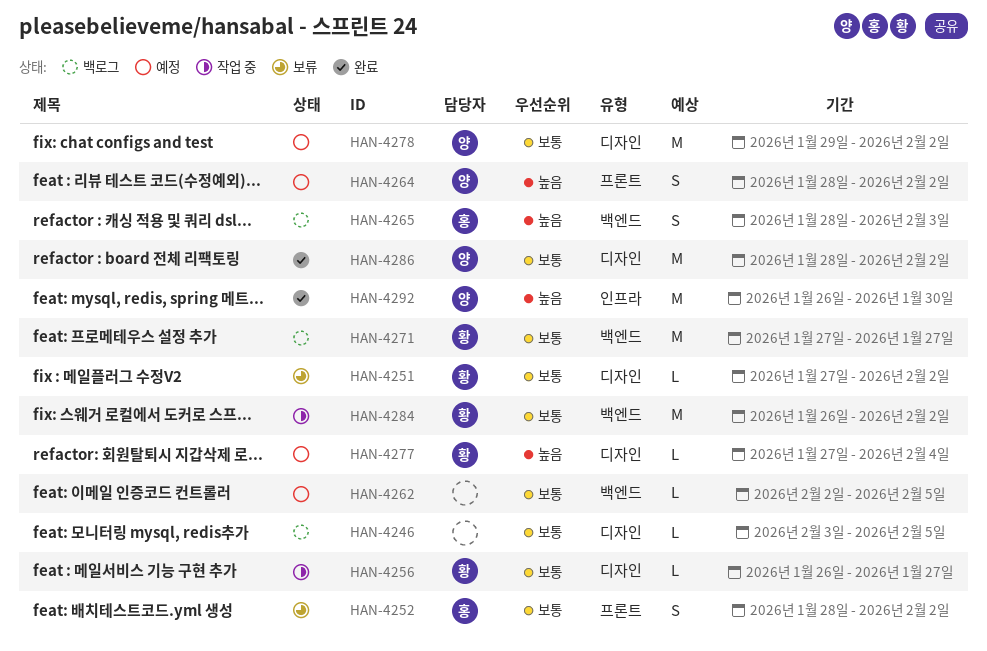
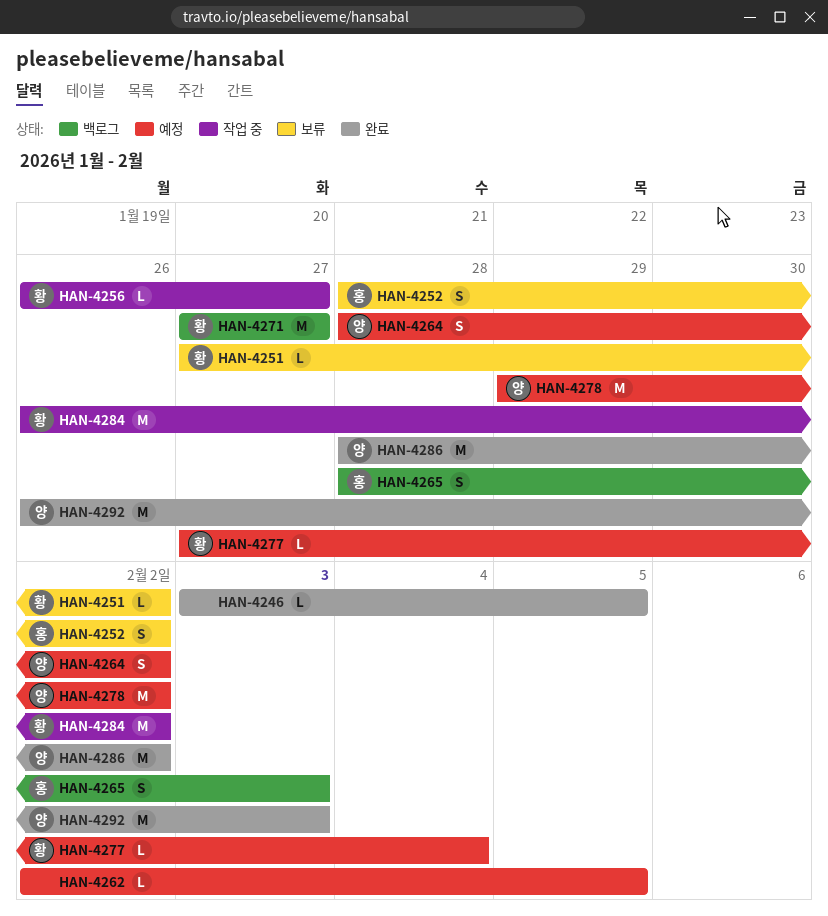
HAN-4246, status: 백로그 -> 완료
HAN-4292, due: Jan 30 -> Feb 3

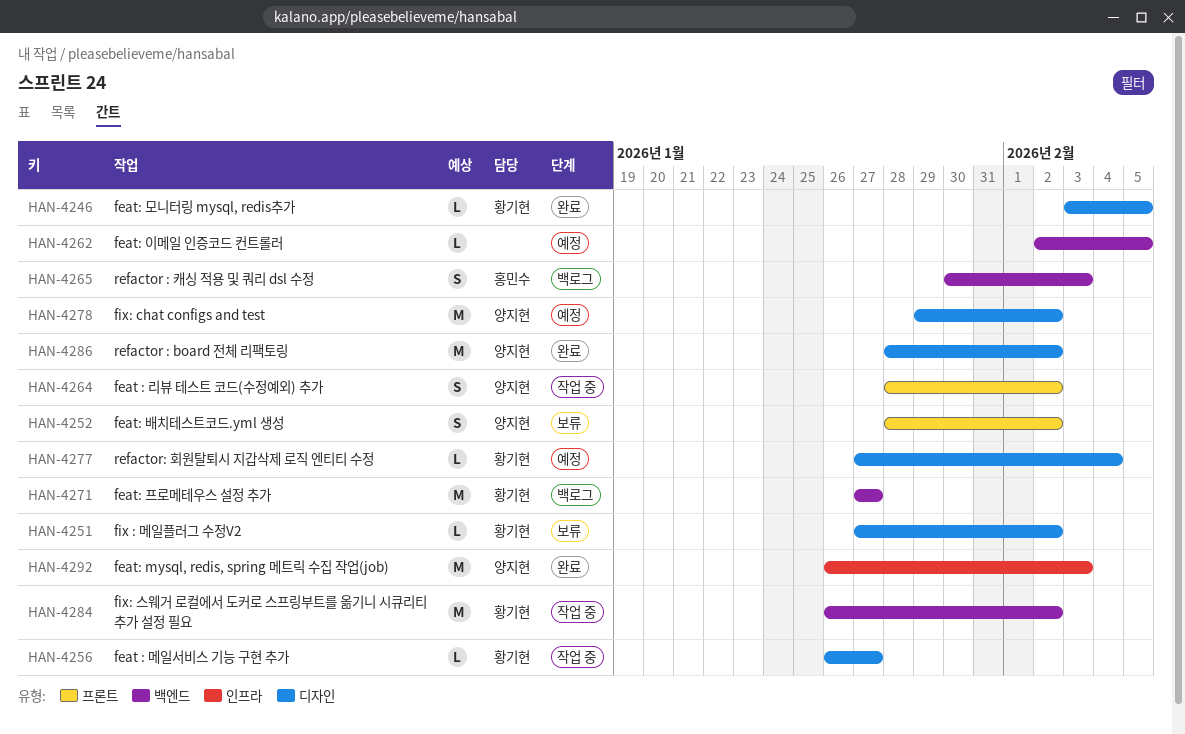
HAN-4246, owner: none -> 황기현
HAN-4252, owner: 홍민수 -> 양지현
HAN-4264, status: 예정 -> 작업 중
HAN-4265, start: Jan 28 -> Jan 30

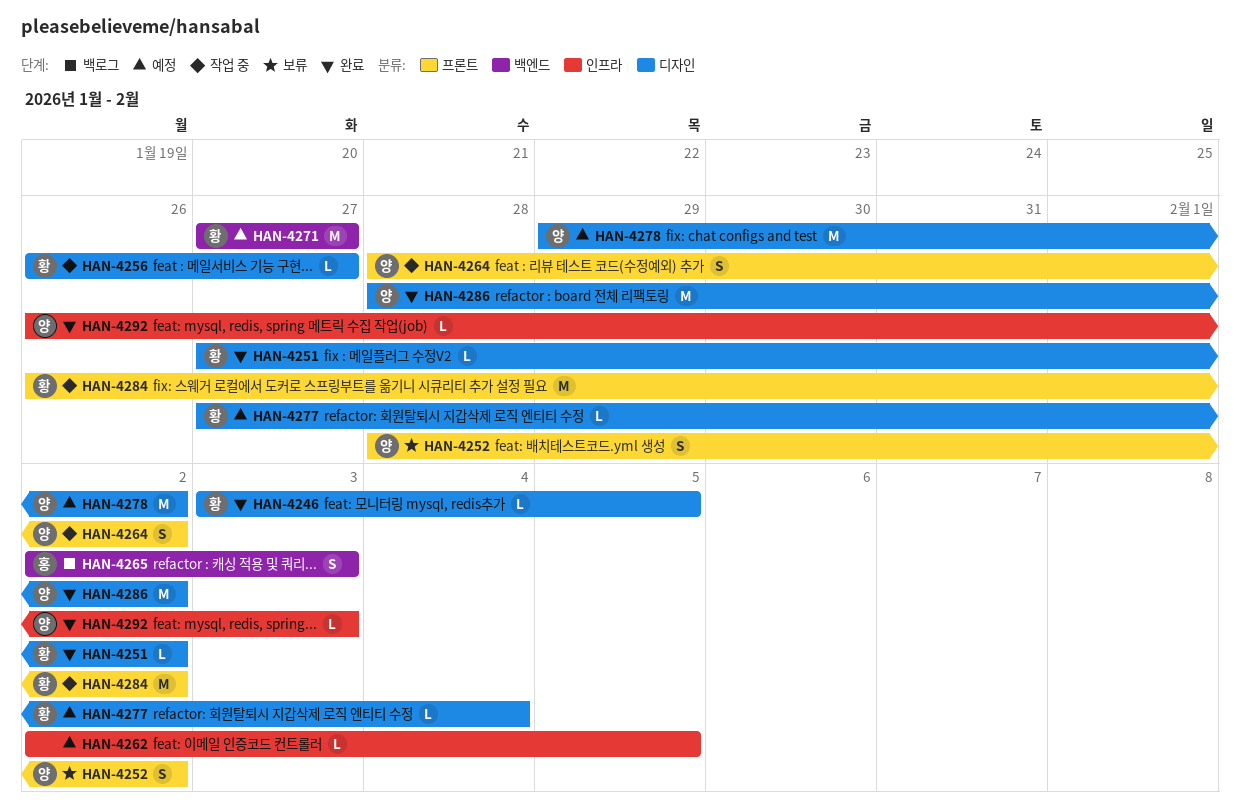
HAN-4251, status: 보류 -> 완료
HAN-4262, label: 백엔드 -> 인프라
HAN-4265, start: Jan 30 -> Feb 2
HAN-4271, status: 백로그 -> 예정
HAN-4284, label: 백엔드 -> 프론트
HAN-4292, estimate: M -> L

